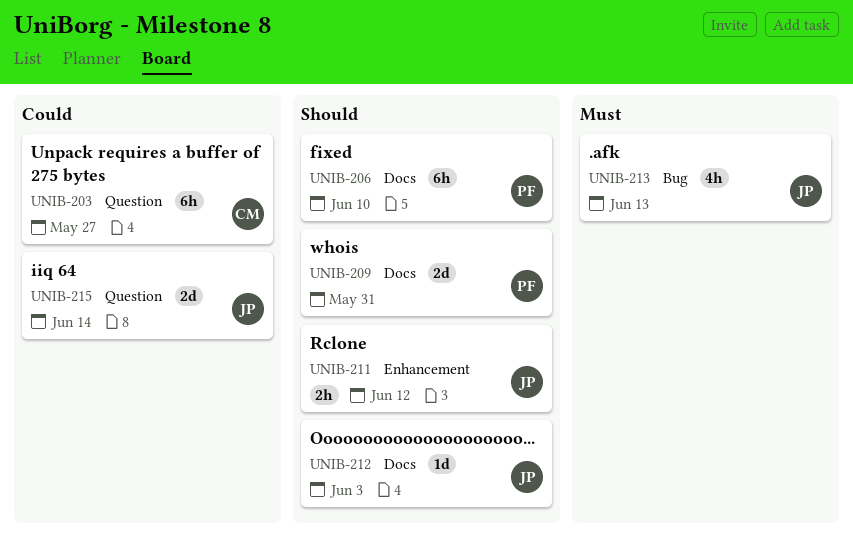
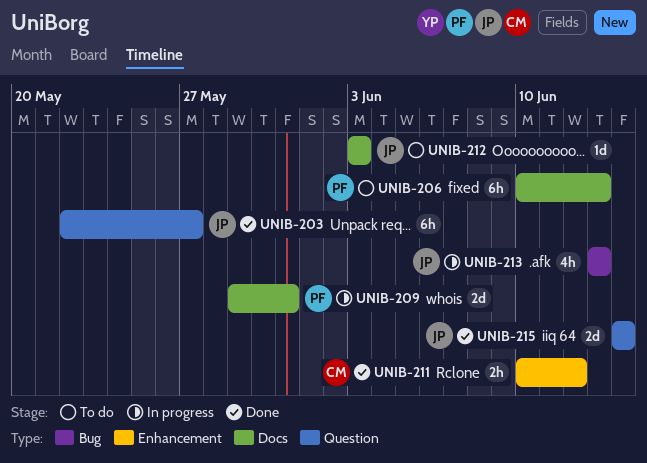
UNIB-203, owner: CM -> JP
UNIB-206, due: Jun 10 -> Jun 13
UNIB-211, owner: JP -> CM

